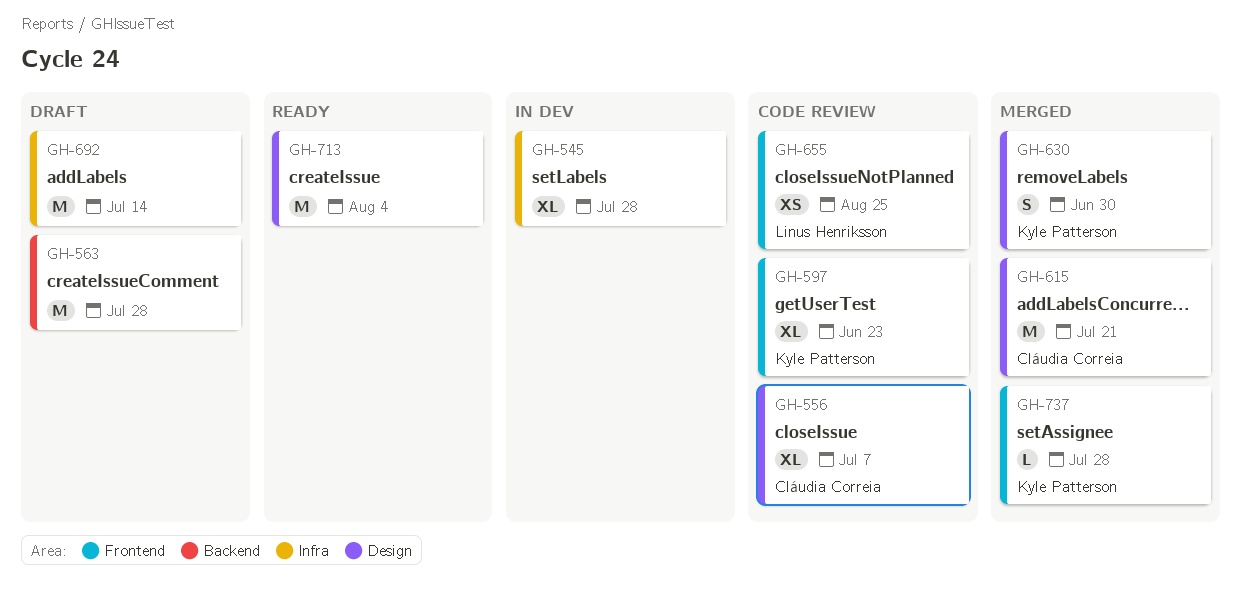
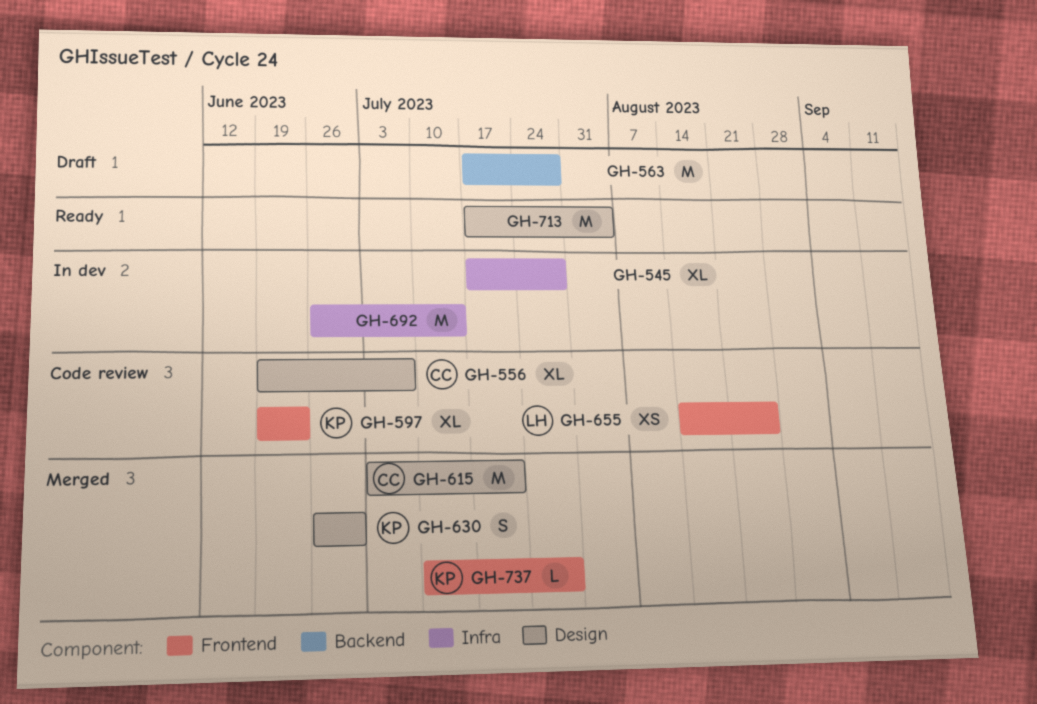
GH-692, status: Draft -> In dev

